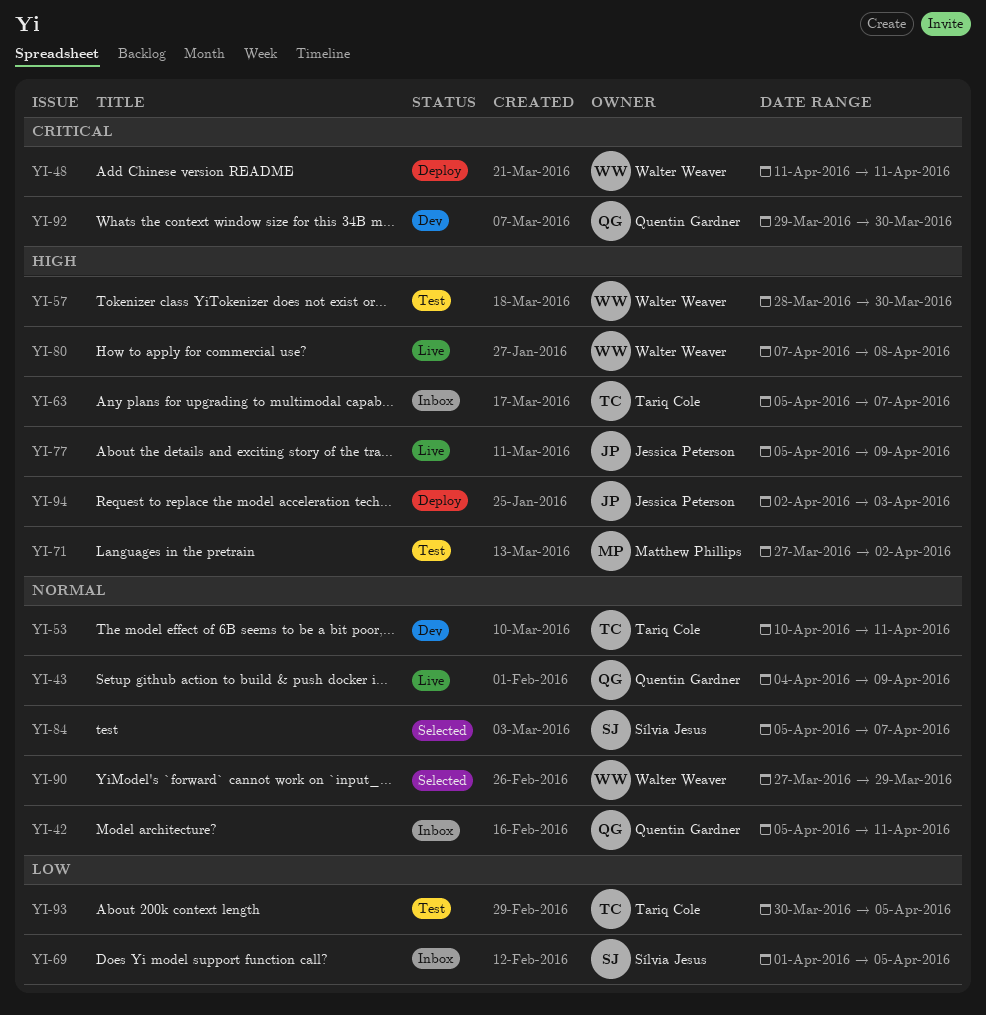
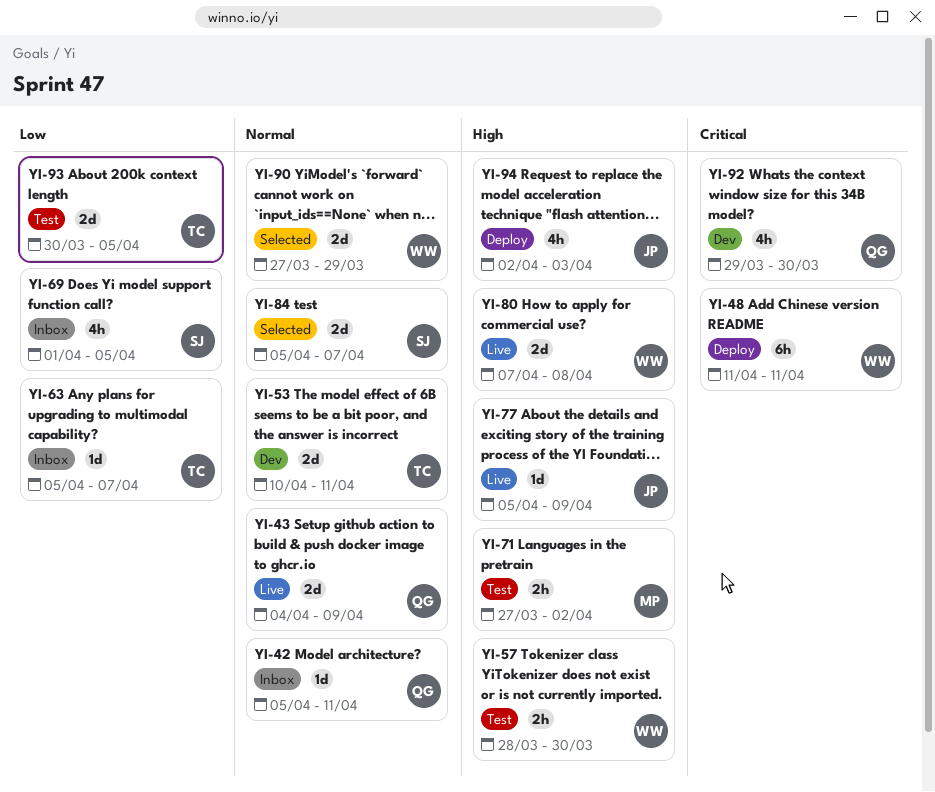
YI-63, priority: High -> Low

